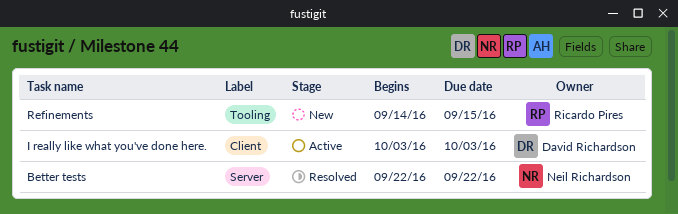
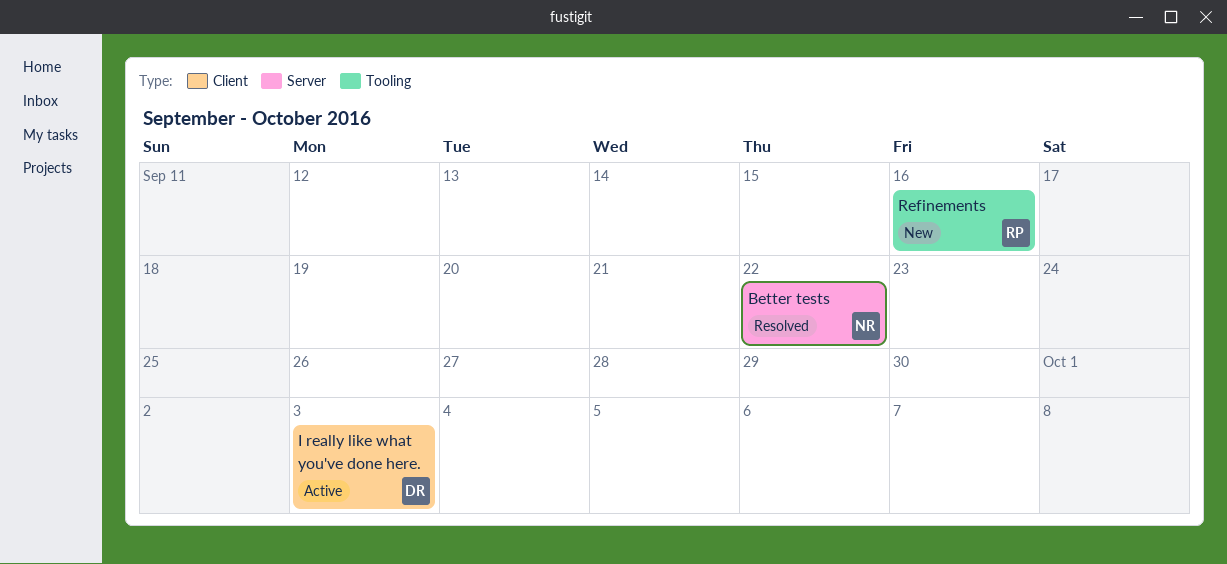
Refinements, due: Sep 15 -> Sep 16

